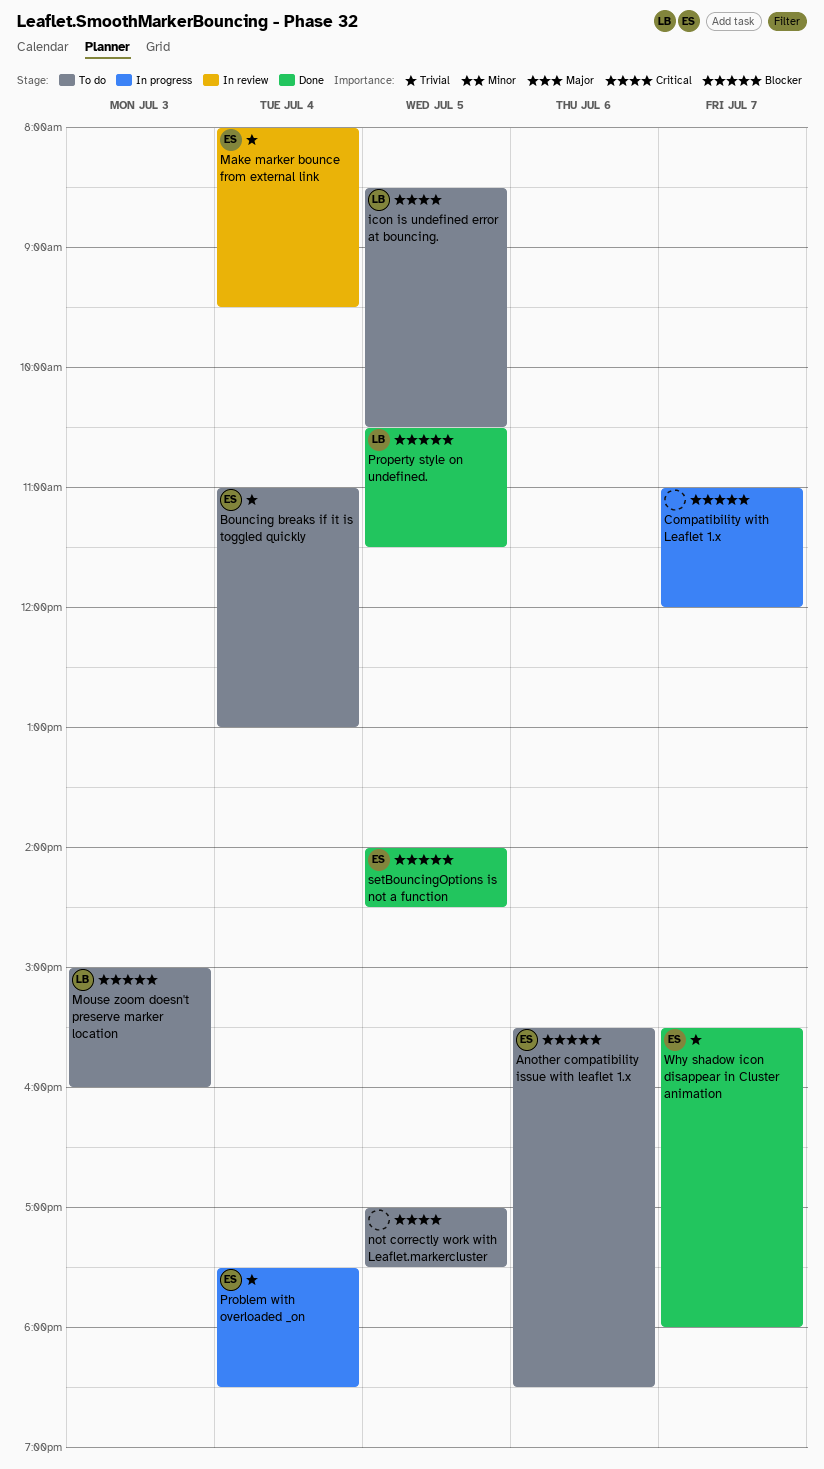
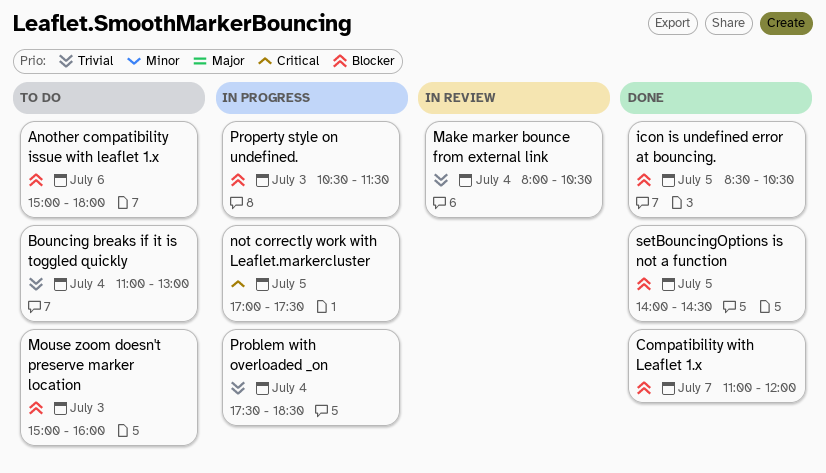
Another compatibility issue with leaflet 1.x, begins: 15:30 -> 15:00
Another compatibility issue with leaflet 1.x, ends: 18:30 -> 18:00
Compatibility with Leaflet 1.x, status: In progress -> Done
icon is undefined error at bouncing., status: To do -> Done
icon is undefined error at bouncing., priority: Critical -> Blocker
Make marker bounce from external link, ends: 09:30 -> 10:30
not correctly work with Leaflet.markercluster, status: To do -> In progress
Property style on undefined., status: Done -> In progress
Property style on undefined., day: Jul 5 -> Jul 3
Why shadow icon disappear in Cluster animation: present -> none

